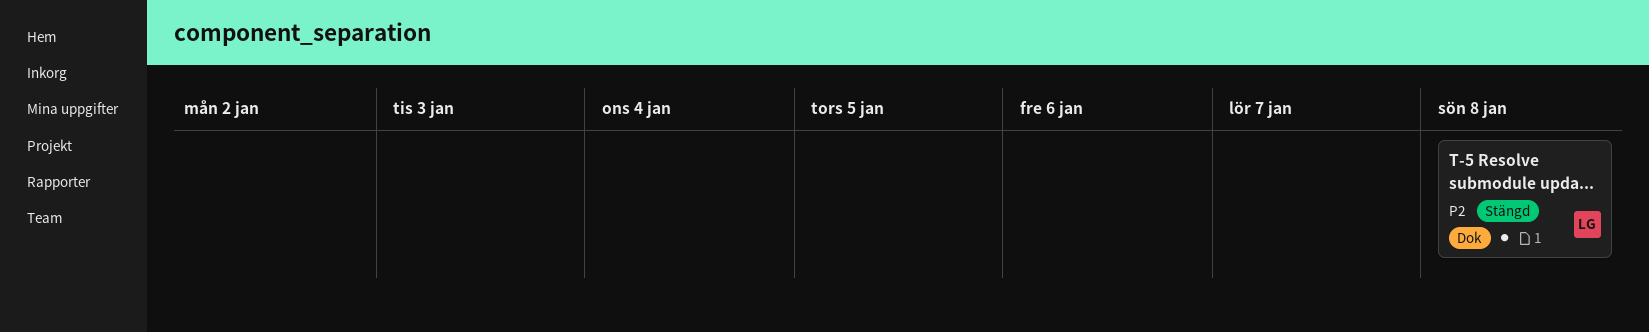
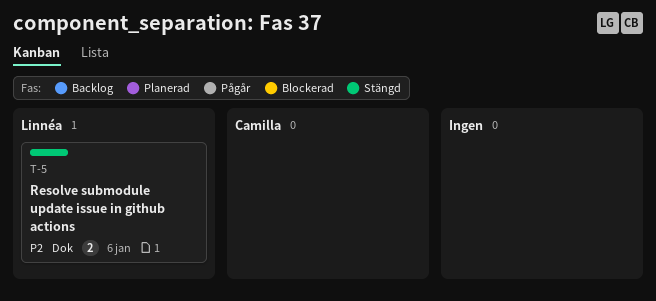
T-5, estimate: 1 -> 2
T-5, due: Jan 8 -> Jan 6

